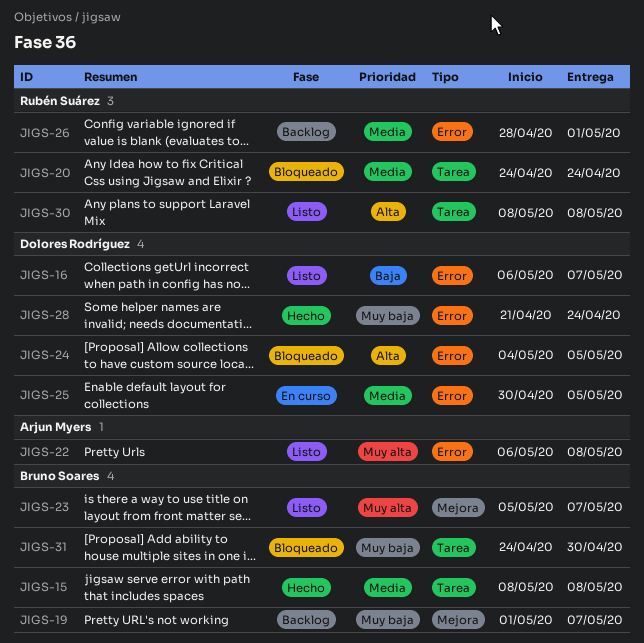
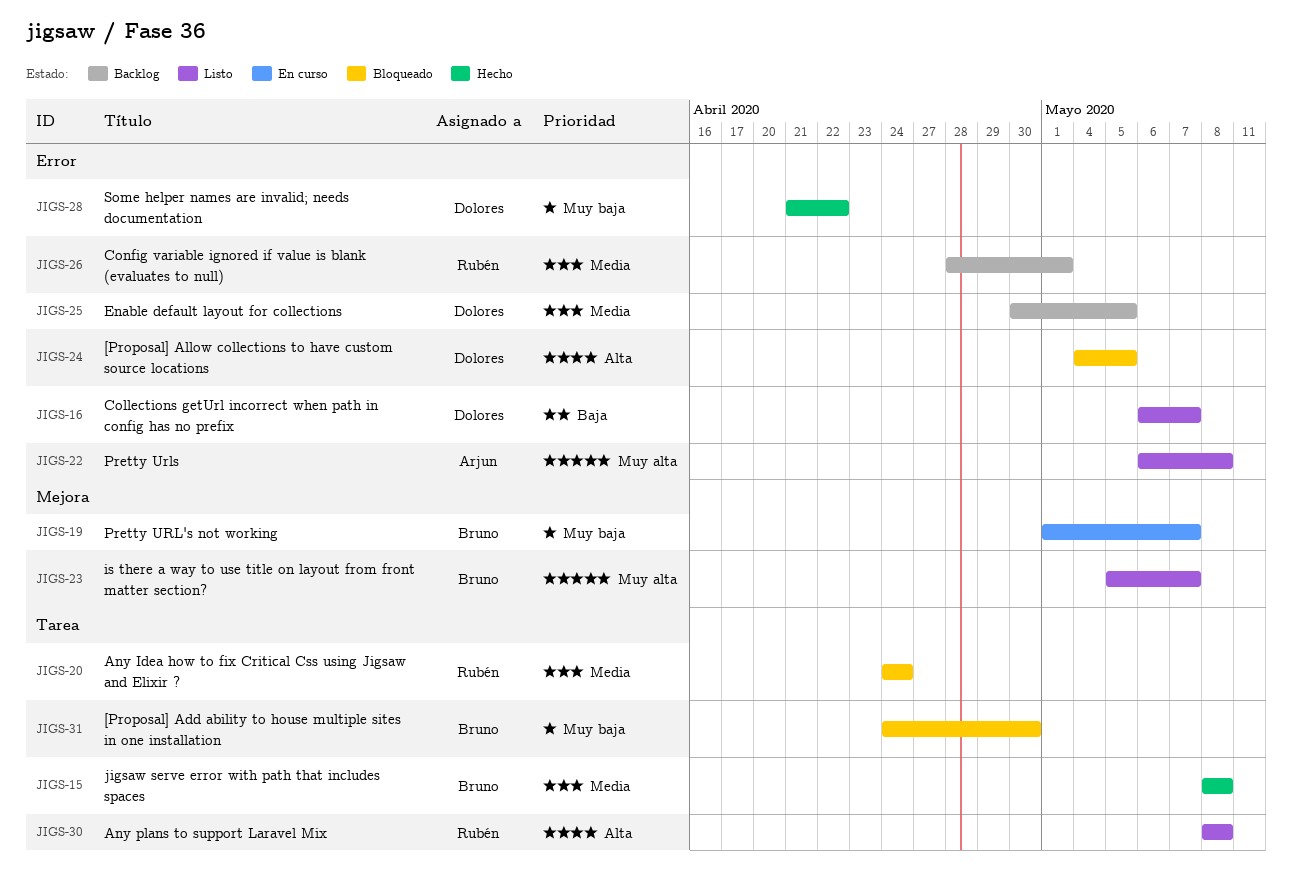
JIGS-19, status: Backlog -> En curso
JIGS-25, status: En curso -> Backlog
JIGS-28, due: Apr 24 -> Apr 22

